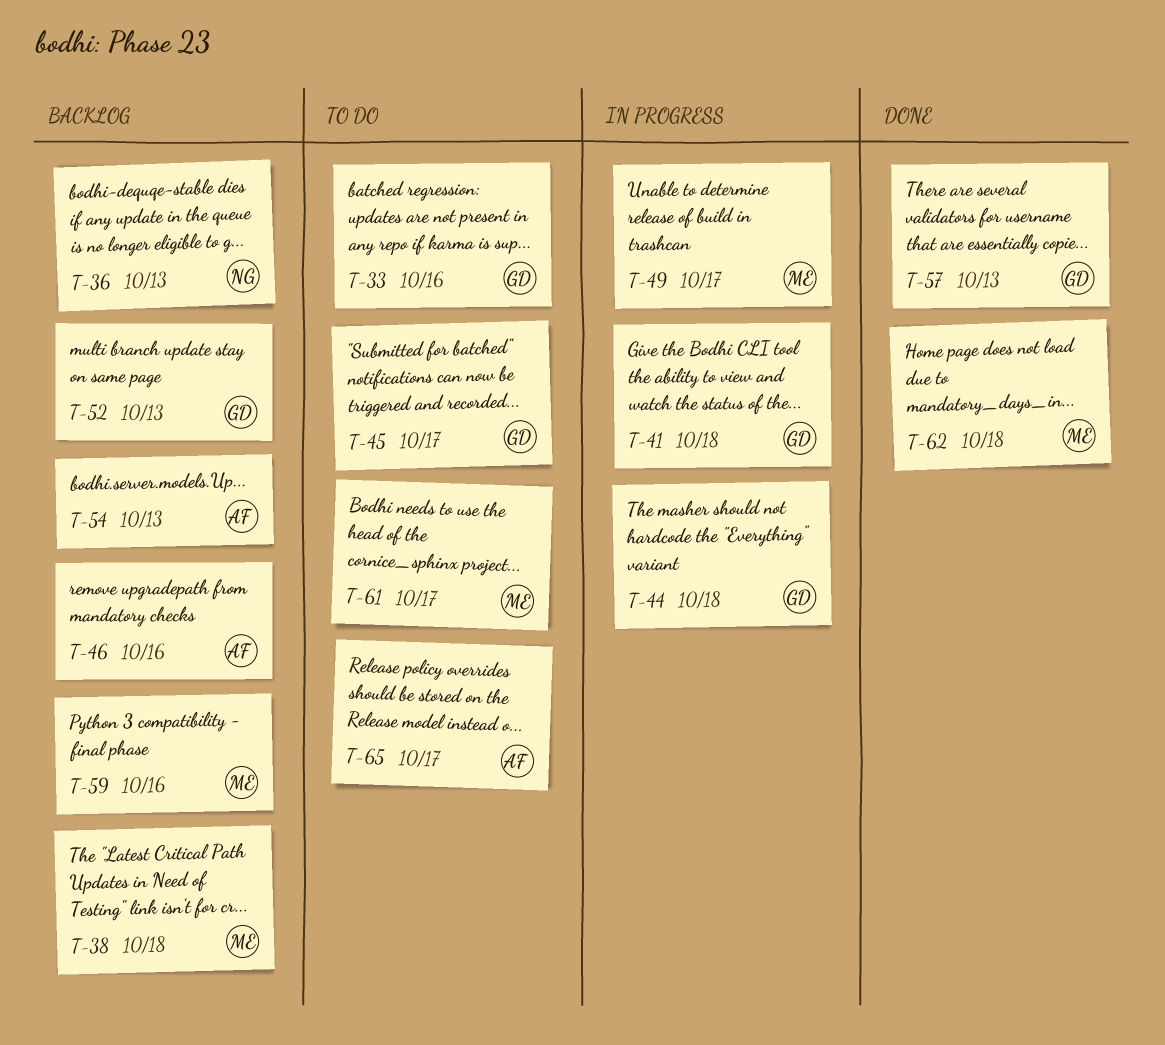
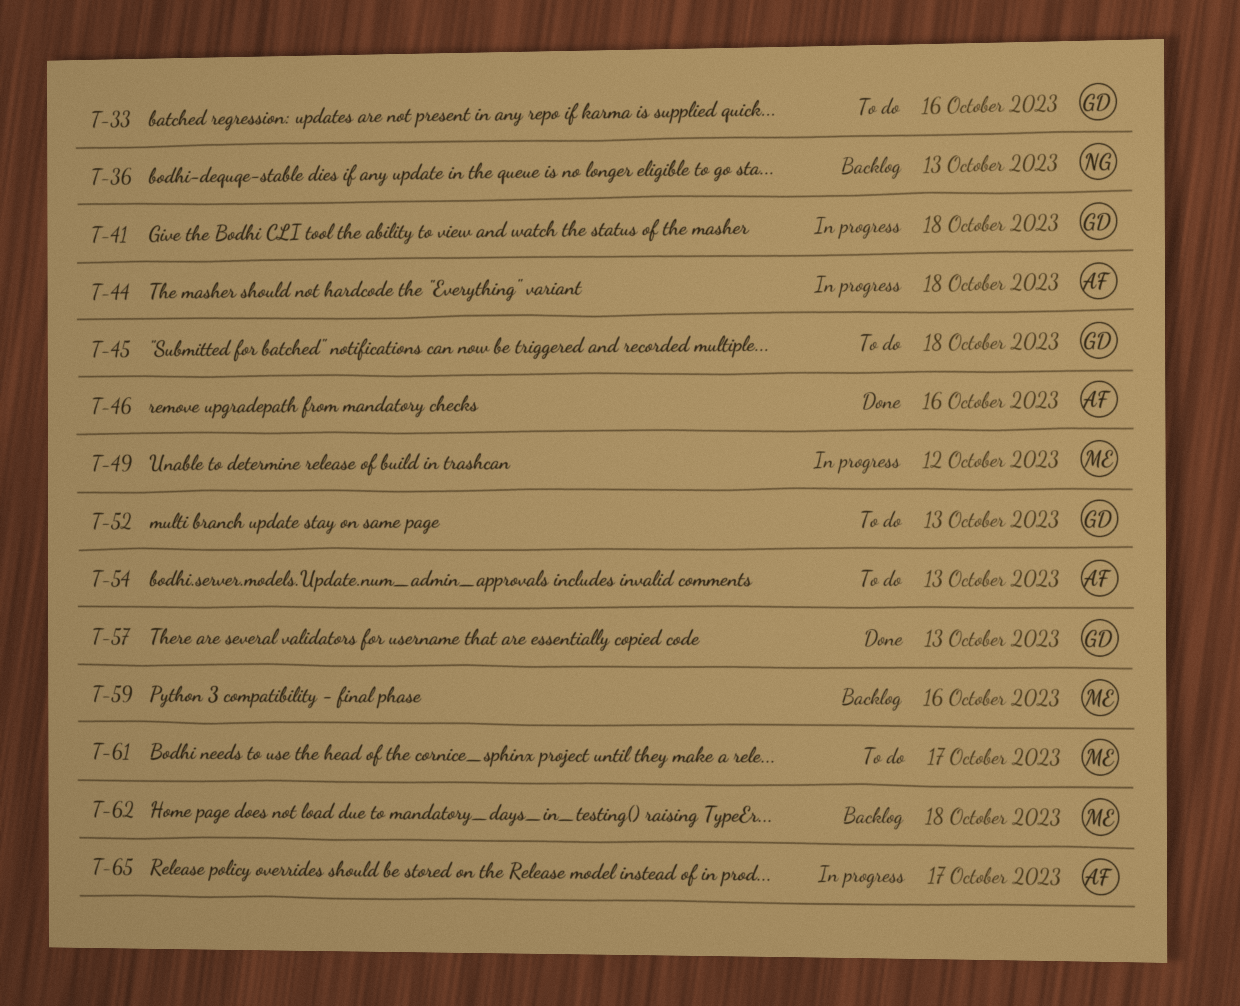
T-38: present -> none
T-44, owner: GD -> AF
T-45, due: Oct 17 -> Oct 18
T-46, status: Backlog -> Done
T-49, due: Oct 17 -> Oct 12
T-52, status: Backlog -> To do
T-54, status: Backlog -> To do
T-62, status: Done -> Backlog
T-65, status: To do -> In progress

